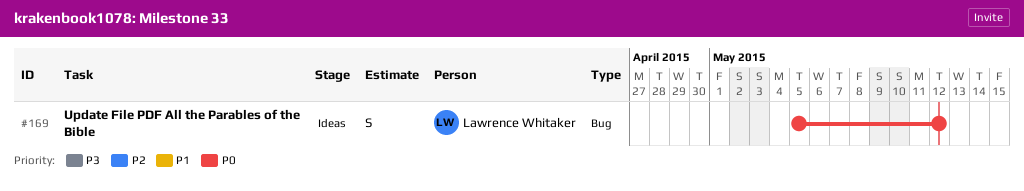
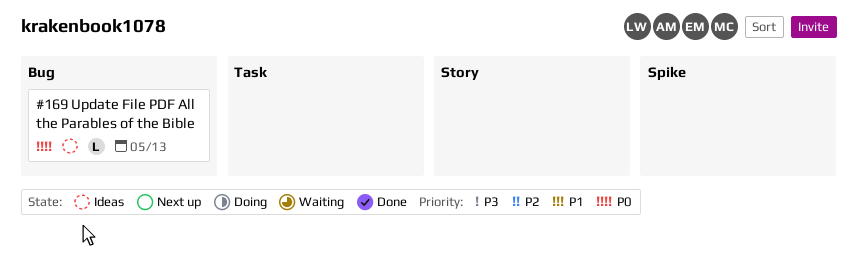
#169, estimate: S -> L
#169, due: May 12 -> May 13

